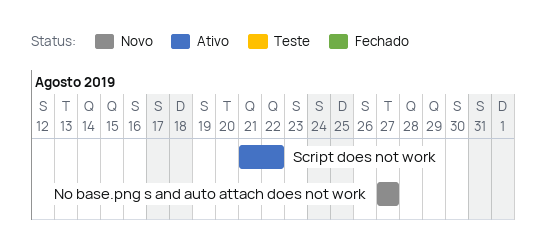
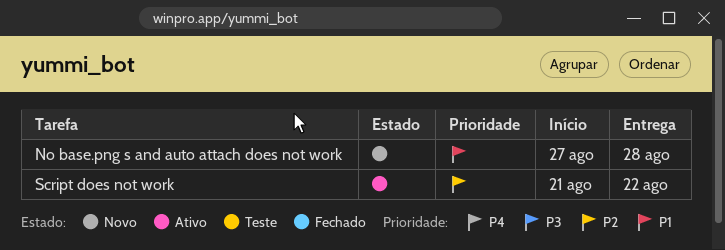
No base.png s and auto attach does not work, due: Aug 27 -> Aug 28

